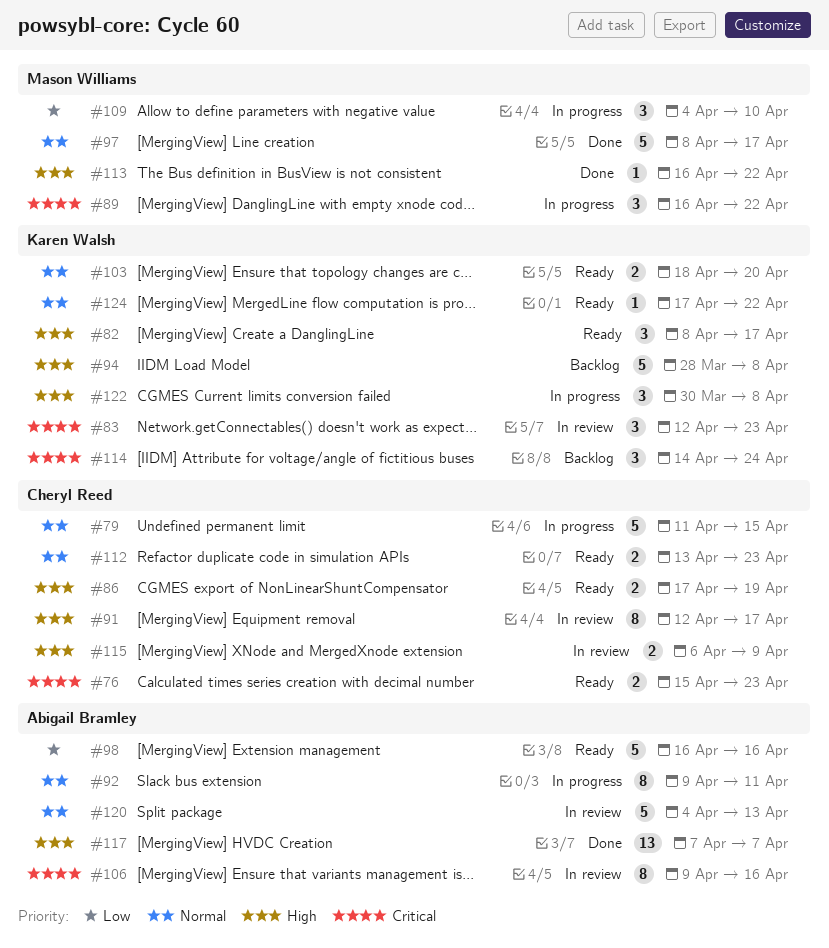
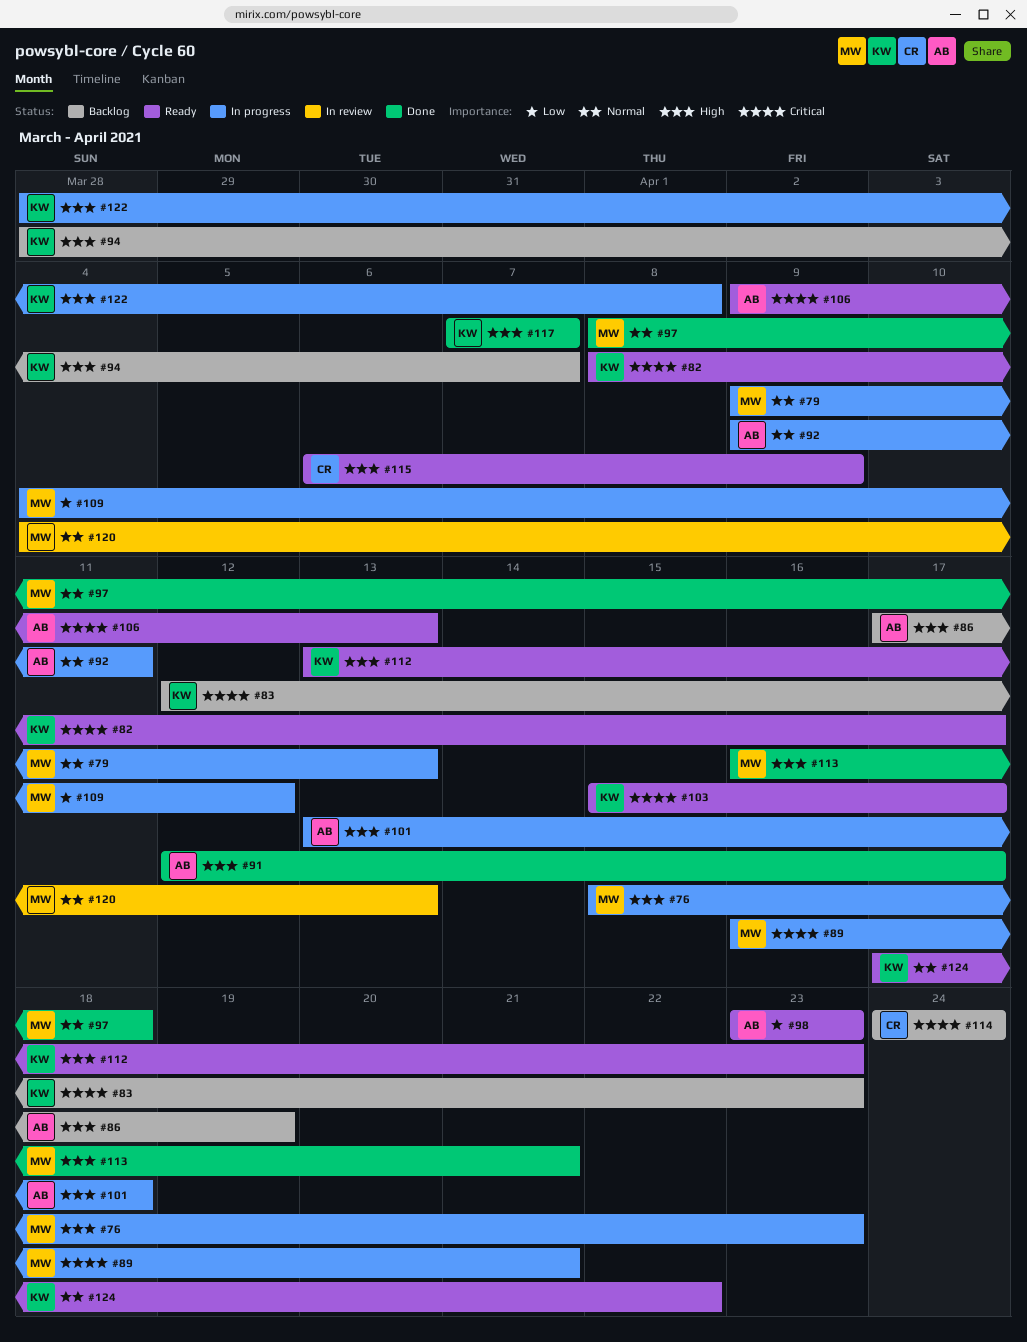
#76, status: Ready -> In progress
#76, owner: Cheryl Reed -> Mason Williams
#76, priority: Critical -> High
#79, owner: Cheryl Reed -> Mason Williams
#79, start: Apr 11 -> Apr 9
#79, due: Apr 15 -> Apr 13
#82, priority: High -> Critical
#83, status: In review -> Backlog
#86, status: Ready -> Backlog
#86, owner: Cheryl Reed -> Abigail Bramley
#89, due: Apr 22 -> Apr 21
#91, status: In review -> Done
#91, owner: Cheryl Reed -> Abigail Bramley
#94, due: Apr 8 -> Apr 7
#97, due: Apr 17 -> Apr 18
#98, start: Apr 16 -> Apr 23
#98, due: Apr 16 -> Apr 23
#101: none -> present
#103, priority: Normal -> Critical
#103, start: Apr 18 -> Apr 15
#103, due: Apr 20 -> Apr 17
#106, status: In review -> Ready
#106, due: Apr 16 -> Apr 13
#109, due: Apr 10 -> Apr 12
#112, owner: Cheryl Reed -> Karen Walsh
#112, priority: Normal -> High
#113, due: Apr 22 -> Apr 21
#114, owner: Karen Walsh -> Cheryl Reed
#114, start: Apr 14 -> Apr 24
#115, status: In review -> Ready
#117, owner: Abigail Bramley -> Karen Walsh
#120, owner: Abigail Bramley -> Mason Williams
#122, start: Mar 30 -> Mar 28

